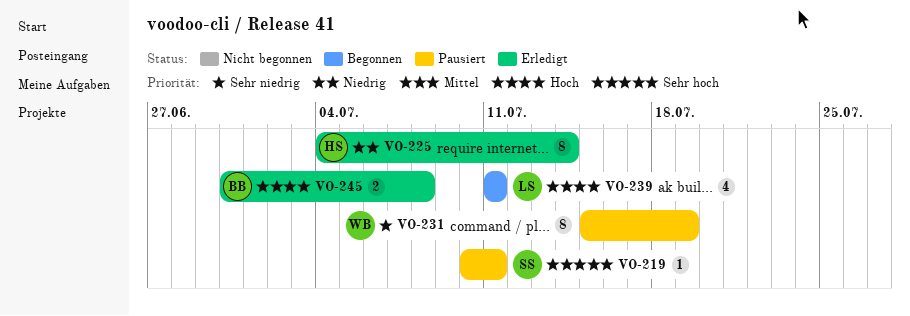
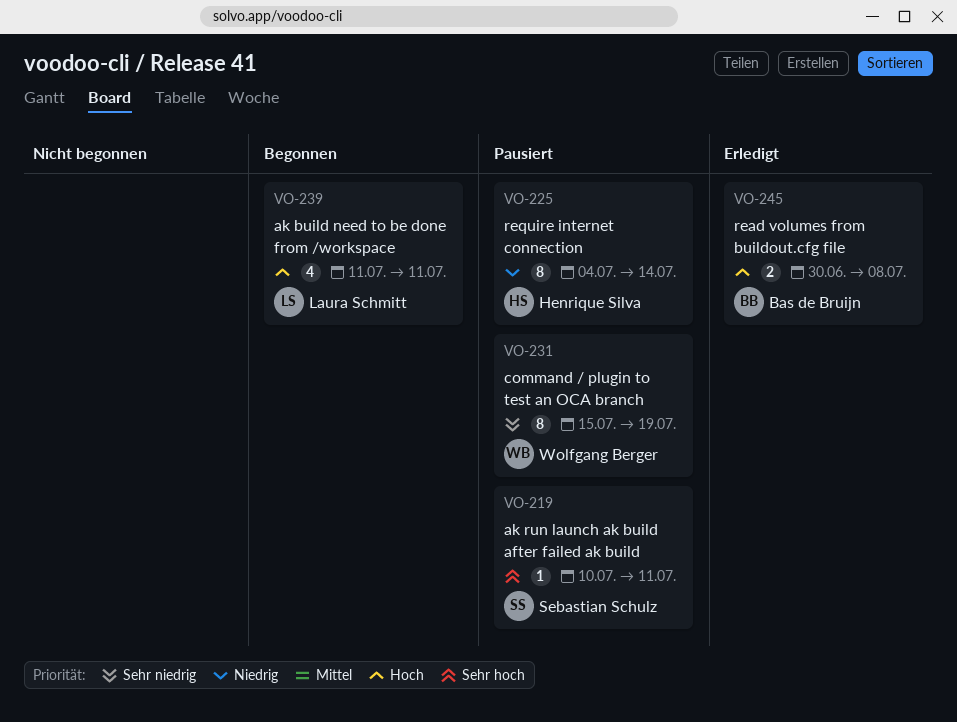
VO-225, status: Erledigt -> Pausiert

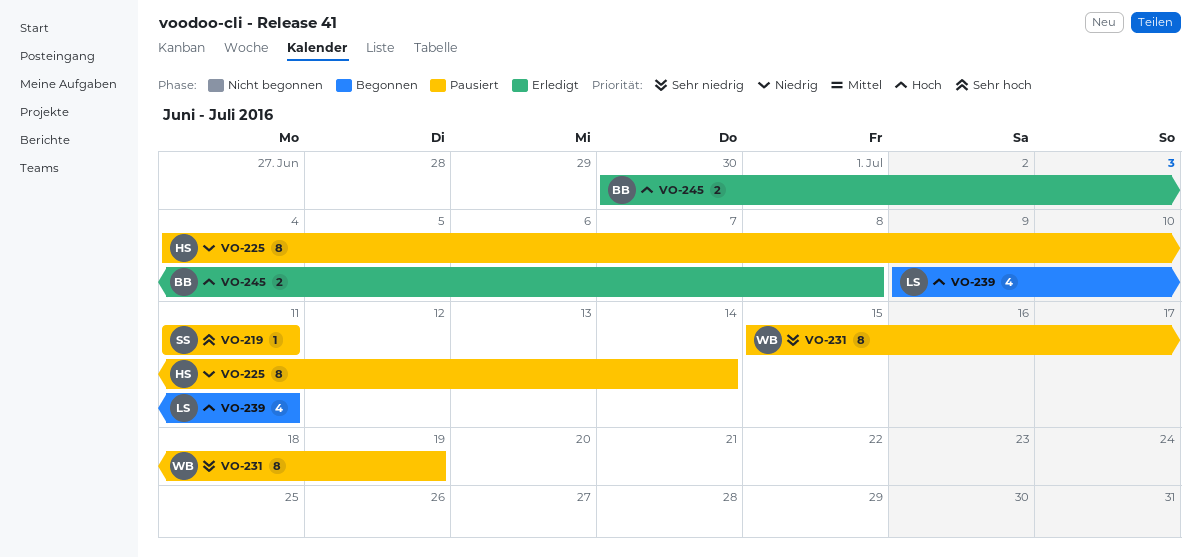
VO-219, start: Jul 10 -> Jul 11
VO-239, start: Jul 11 -> Jul 9

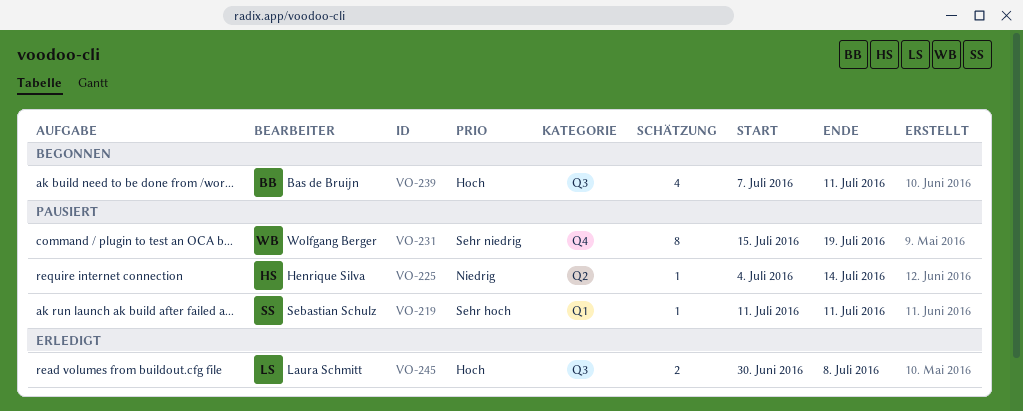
VO-225, estimate: 8 -> 1
VO-239, owner: Laura Schmitt -> Bas de Bruijn
VO-239, start: Jul 9 -> Jul 7
VO-245, owner: Bas de Bruijn -> Laura Schmitt

